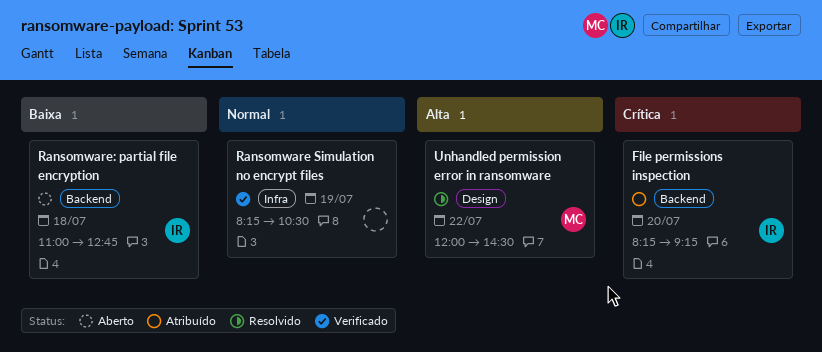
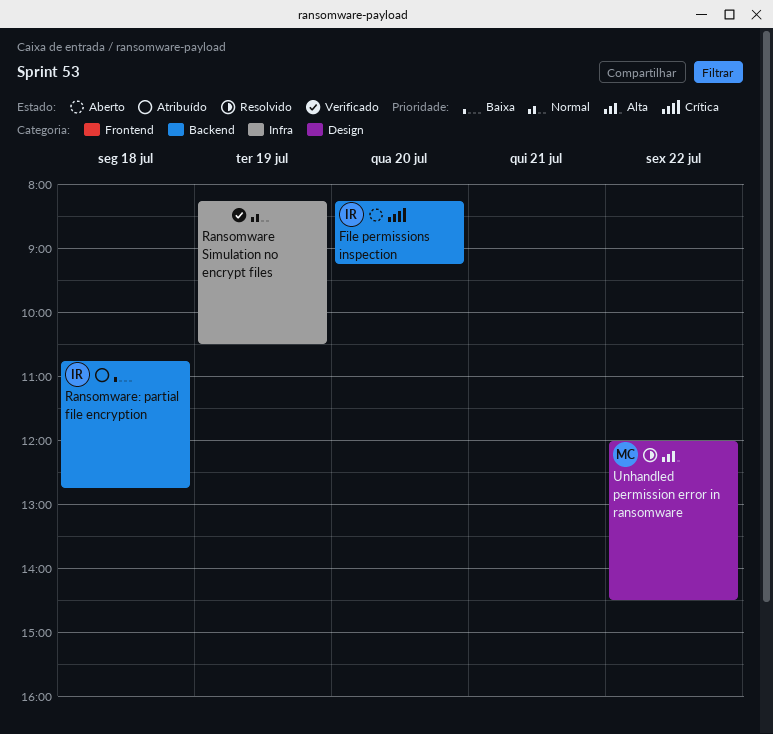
File permissions inspection, status: Atribuído -> Aberto
Ransomware: partial file encryption, status: Aberto -> Atribuído
Ransomware: partial file encryption, begins: 11:00 -> 10:45

